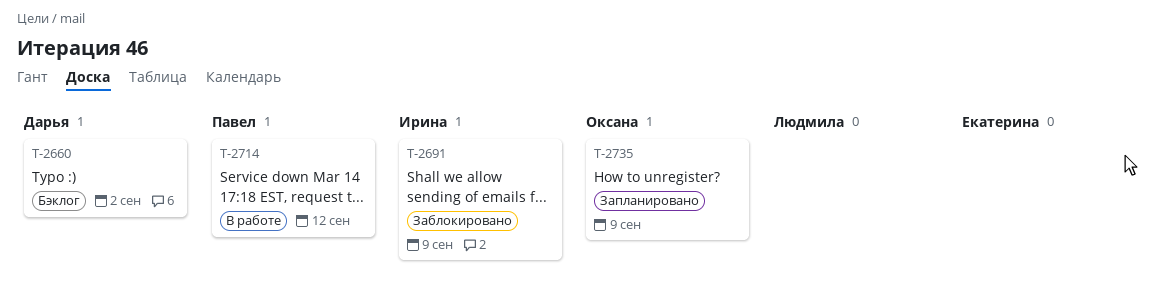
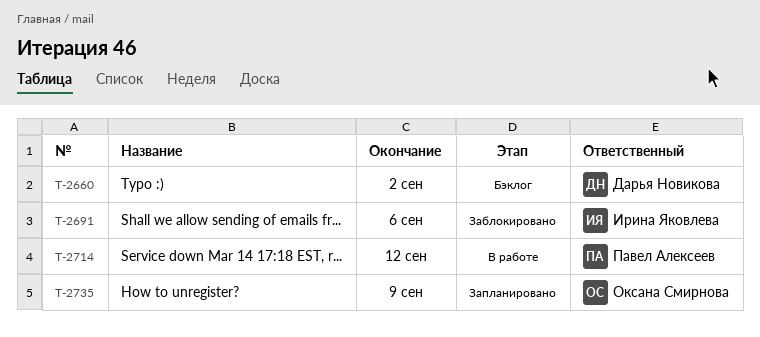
T-2691, due: Sep 9 -> Sep 6

